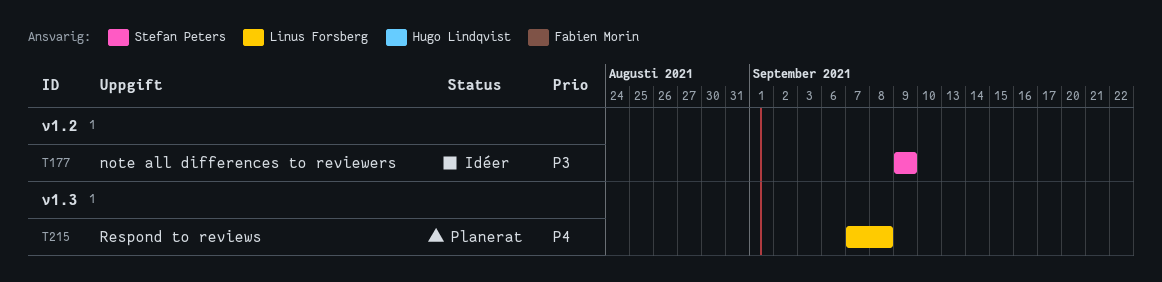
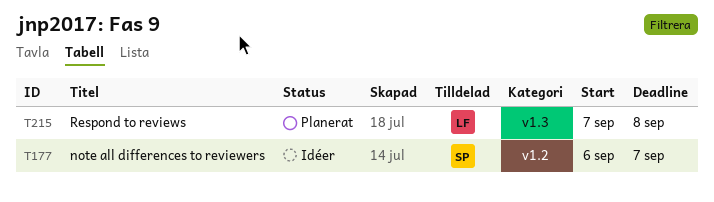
T177, start: Sep 9 -> Sep 6
T177, due: Sep 9 -> Sep 7

